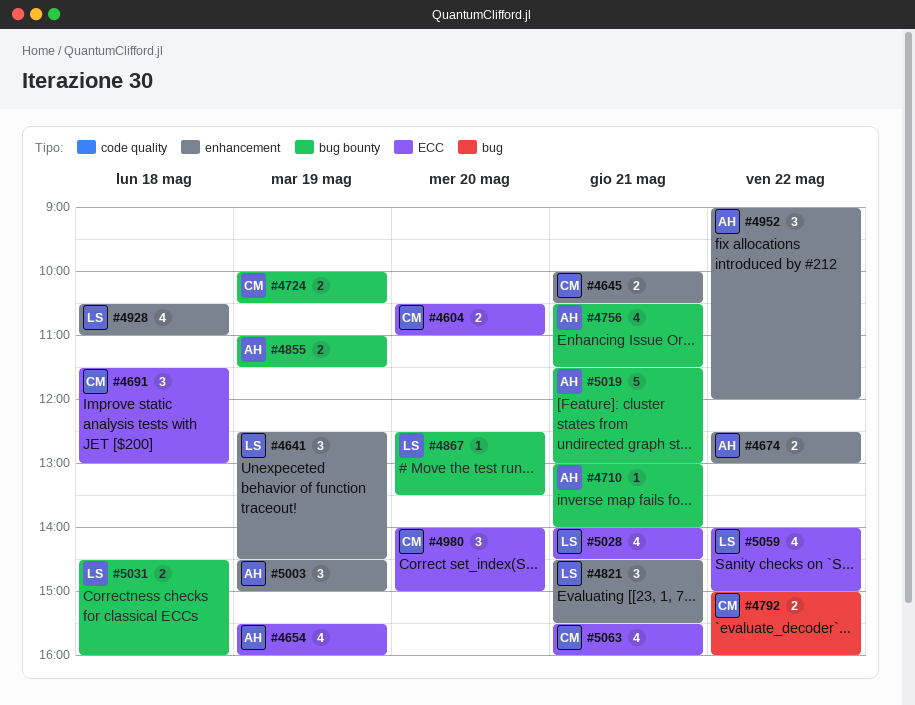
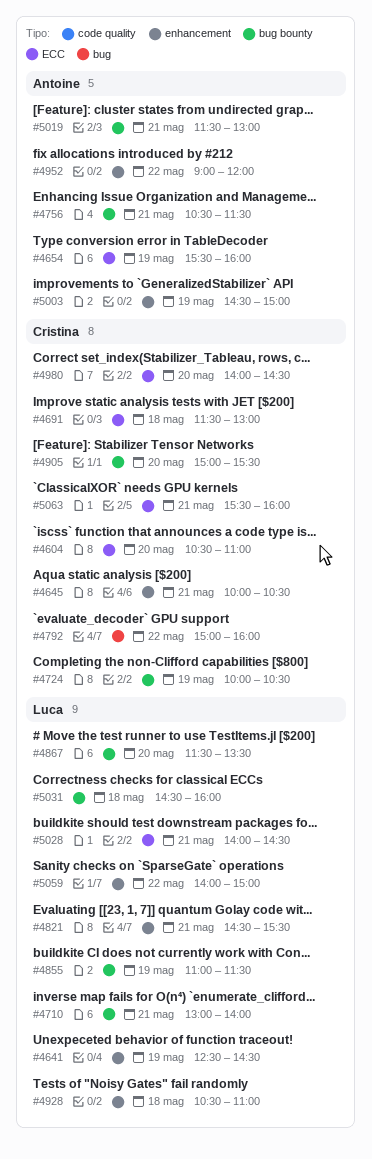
#4674: present -> none
#4710, owner: Antoine -> Luca
#4855, owner: Antoine -> Luca
#4867, begins: 12:30 -> 11:30
#4905: none -> present
#4980, ends: 15:00 -> 14:30
#5059, label: ECC -> enhancement

